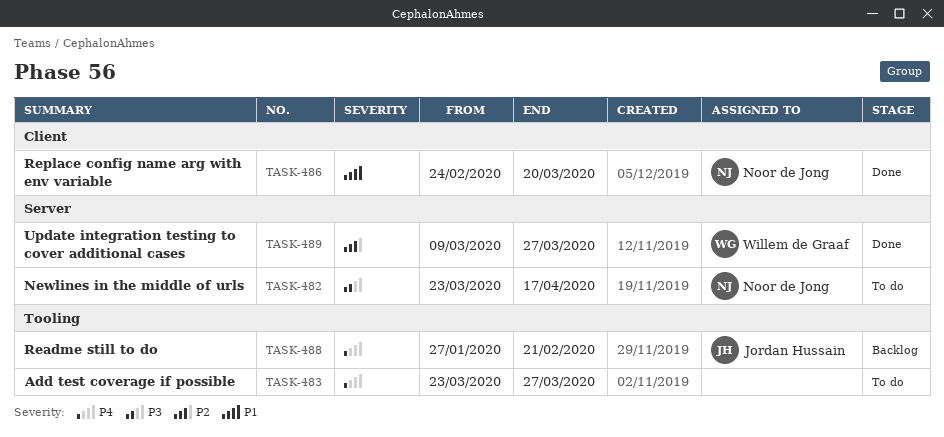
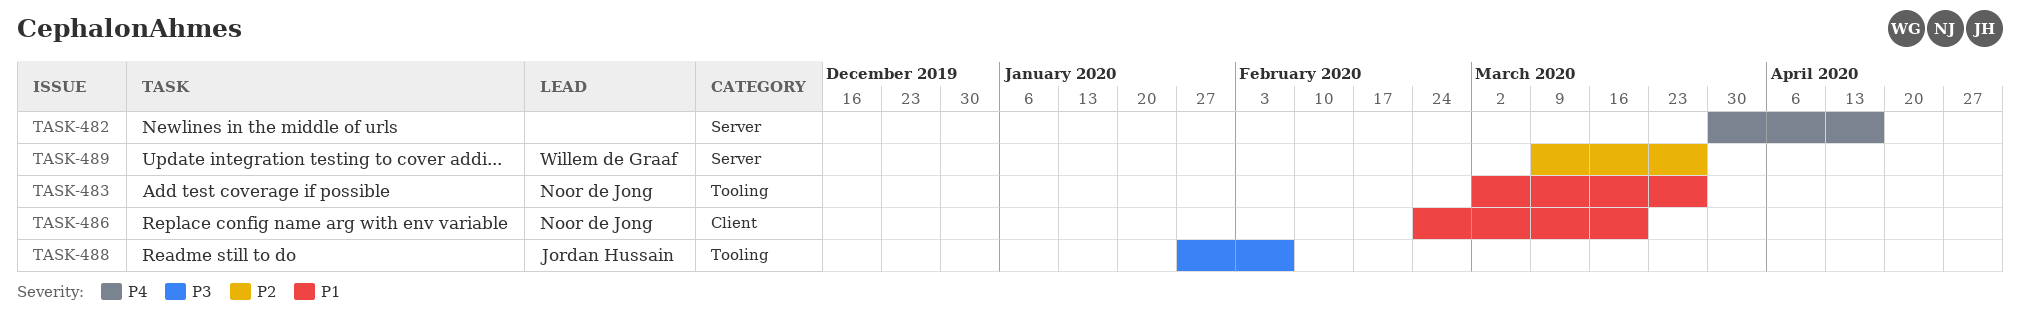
TASK-482, owner: Noor de Jong -> none
TASK-482, priority: P3 -> P4
TASK-482, start: Mar 23 -> Mar 30
TASK-483, owner: none -> Noor de Jong
TASK-483, priority: P4 -> P1
TASK-483, start: Mar 23 -> Mar 2
TASK-488, priority: P4 -> P3
TASK-488, due: Feb 21 -> Feb 7

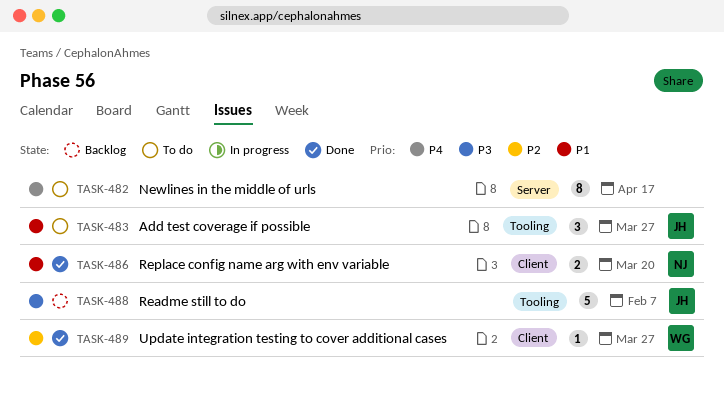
TASK-483, owner: Noor de Jong -> Jordan Hussain
TASK-489, label: Server -> Client

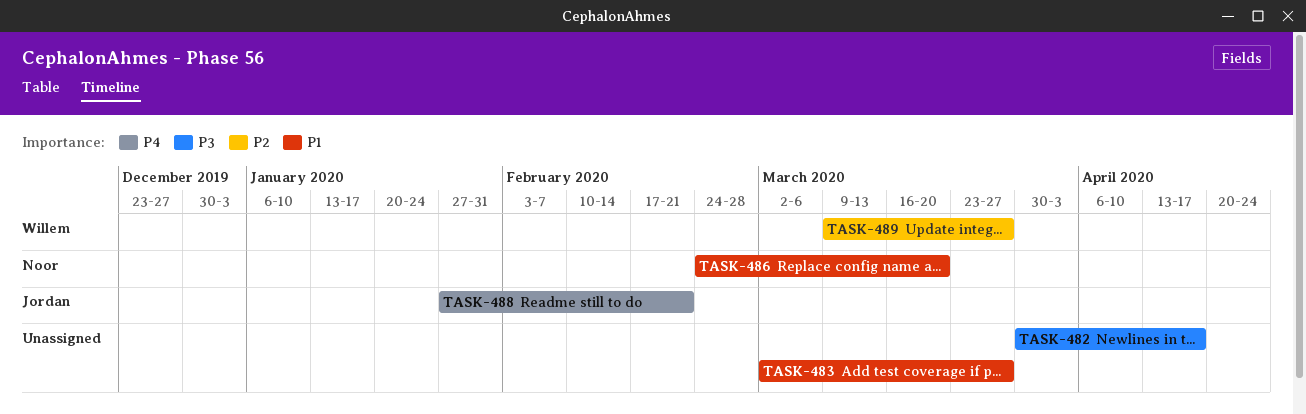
TASK-482, priority: P4 -> P3
TASK-483, owner: Jordan -> none
TASK-488, priority: P3 -> P4
TASK-488, due: Feb 7 -> Feb 21

